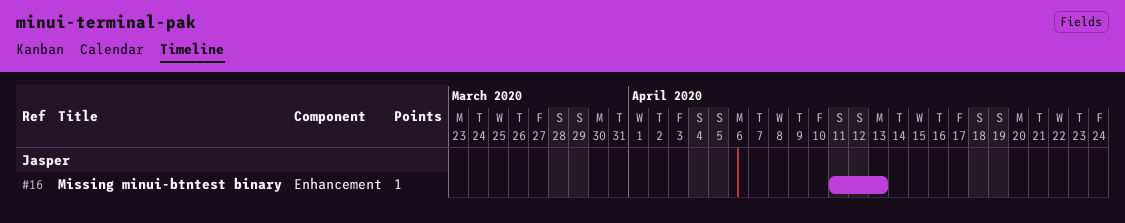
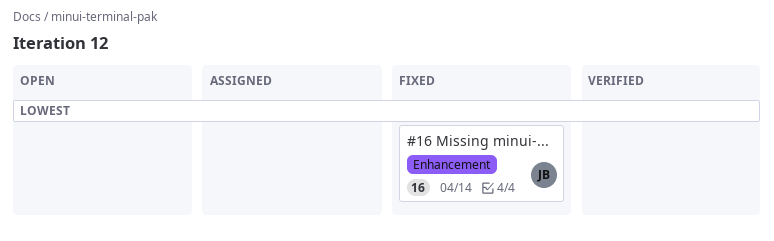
#16, estimate: 1 -> 16
#16, due: Apr 13 -> Apr 14

